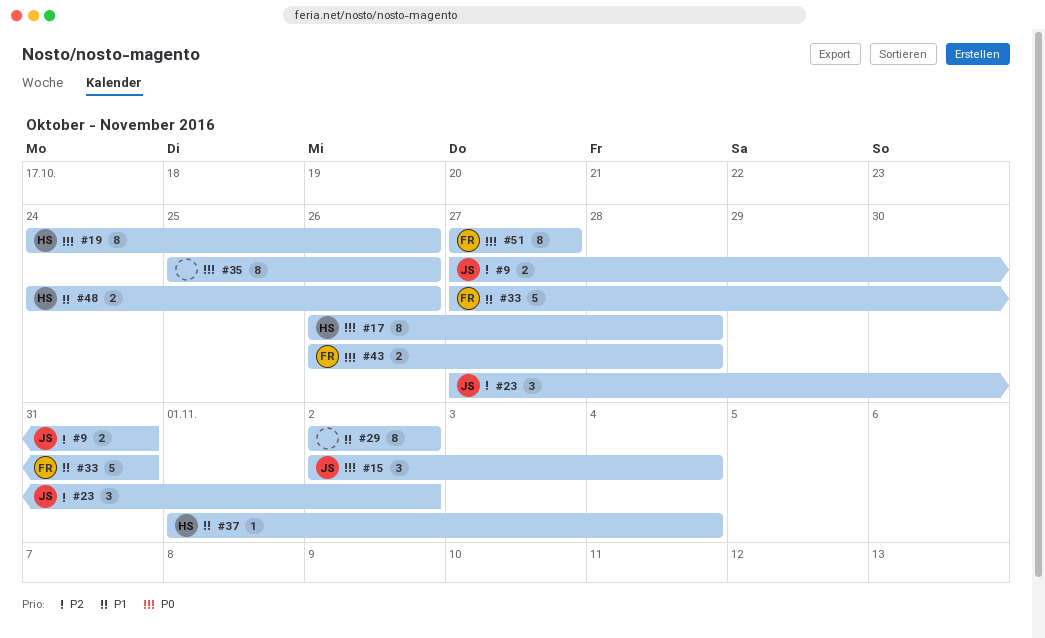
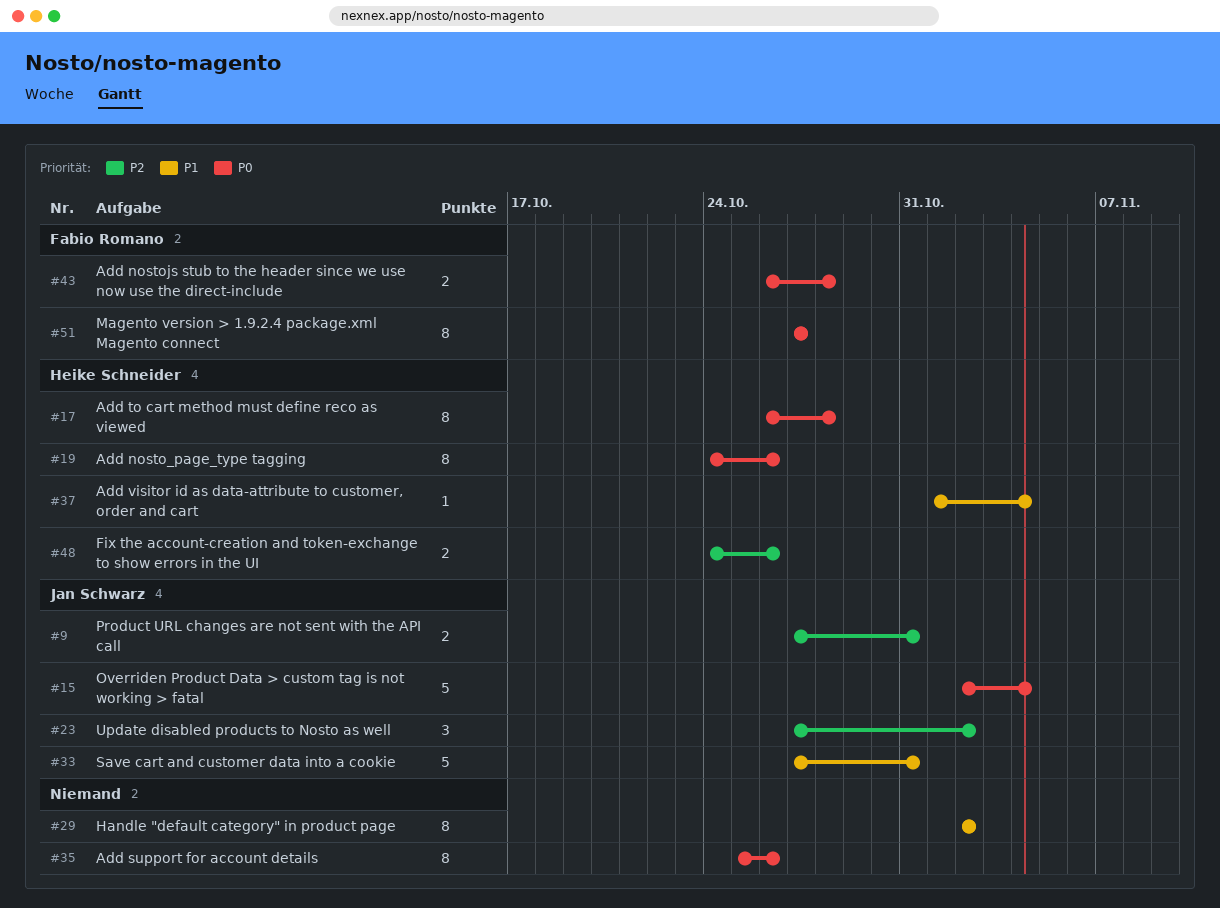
#15, estimate: 3 -> 5
#33, owner: Fabio Romano -> Jan Schwarz
#48, priority: P1 -> P2

